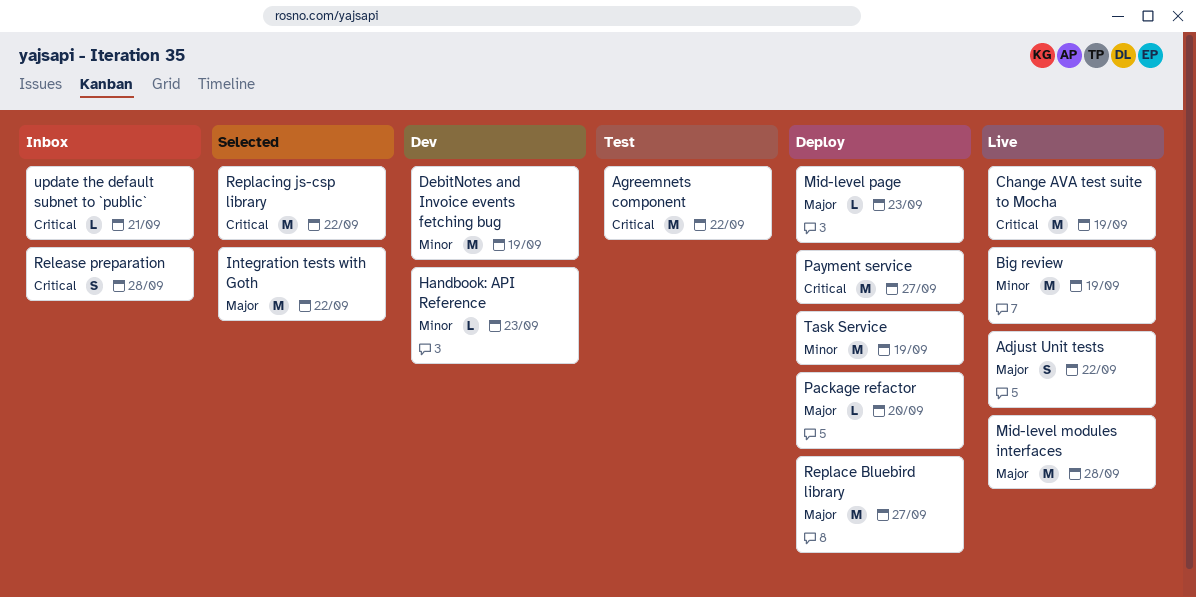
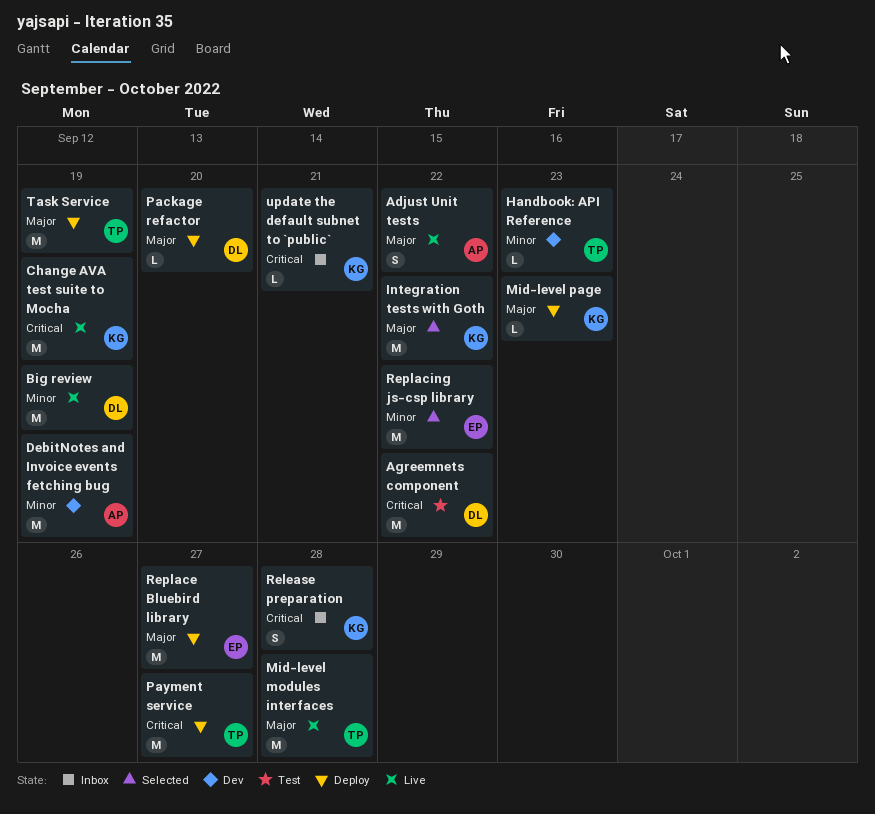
Replacing js-csp library, priority: Critical -> Minor
Task Service, priority: Minor -> Major

